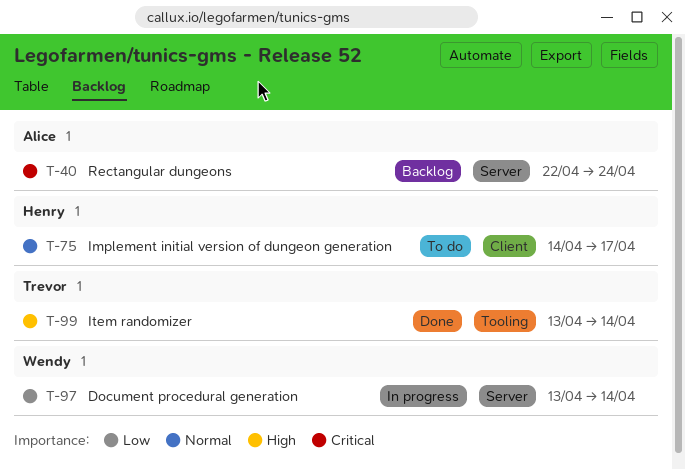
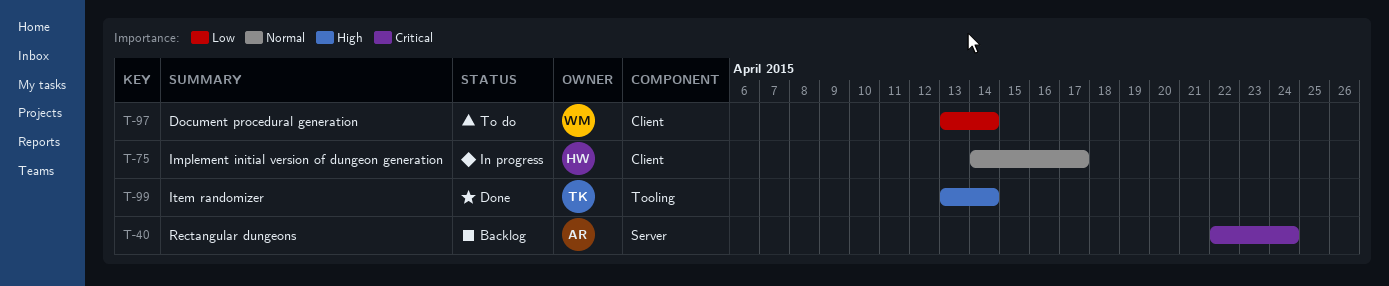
T-75, status: To do -> In progress
T-97, status: In progress -> To do
T-97, label: Server -> Client

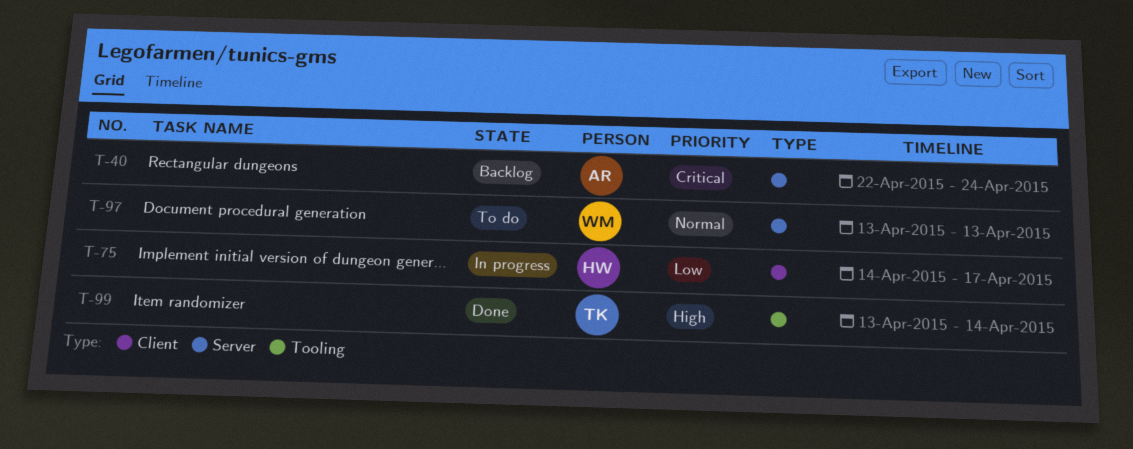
T-75, priority: Normal -> Low
T-97, priority: Low -> Normal
T-97, label: Client -> Server
T-97, due: Apr 14 -> Apr 13

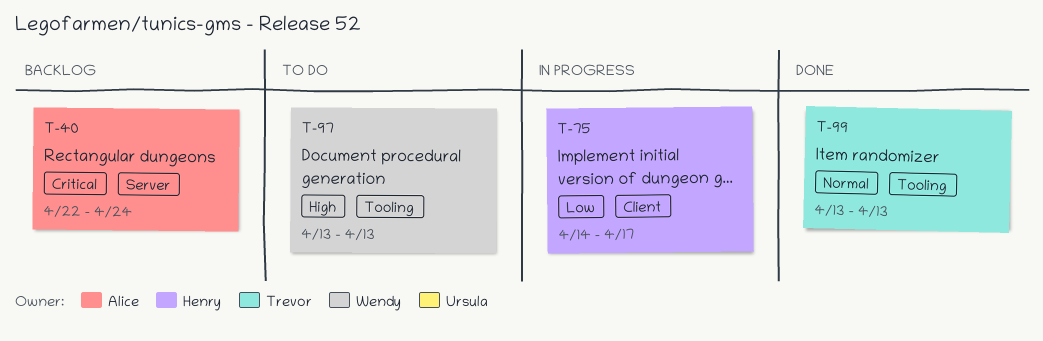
T-97, priority: Normal -> High
T-97, label: Server -> Tooling
T-99, priority: High -> Normal
T-99, due: Apr 14 -> Apr 13

